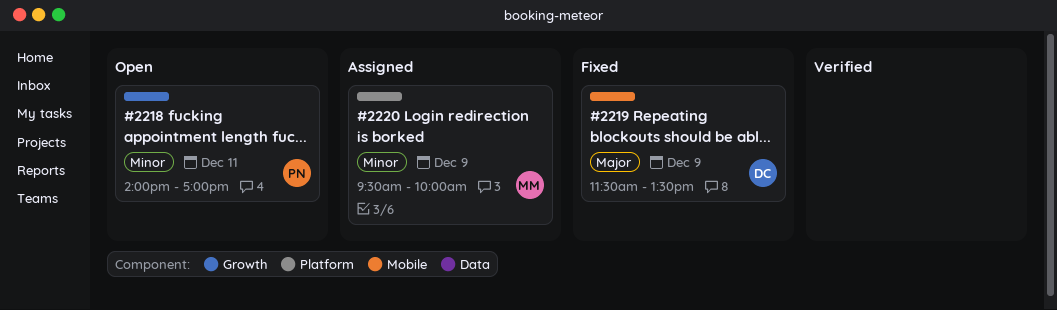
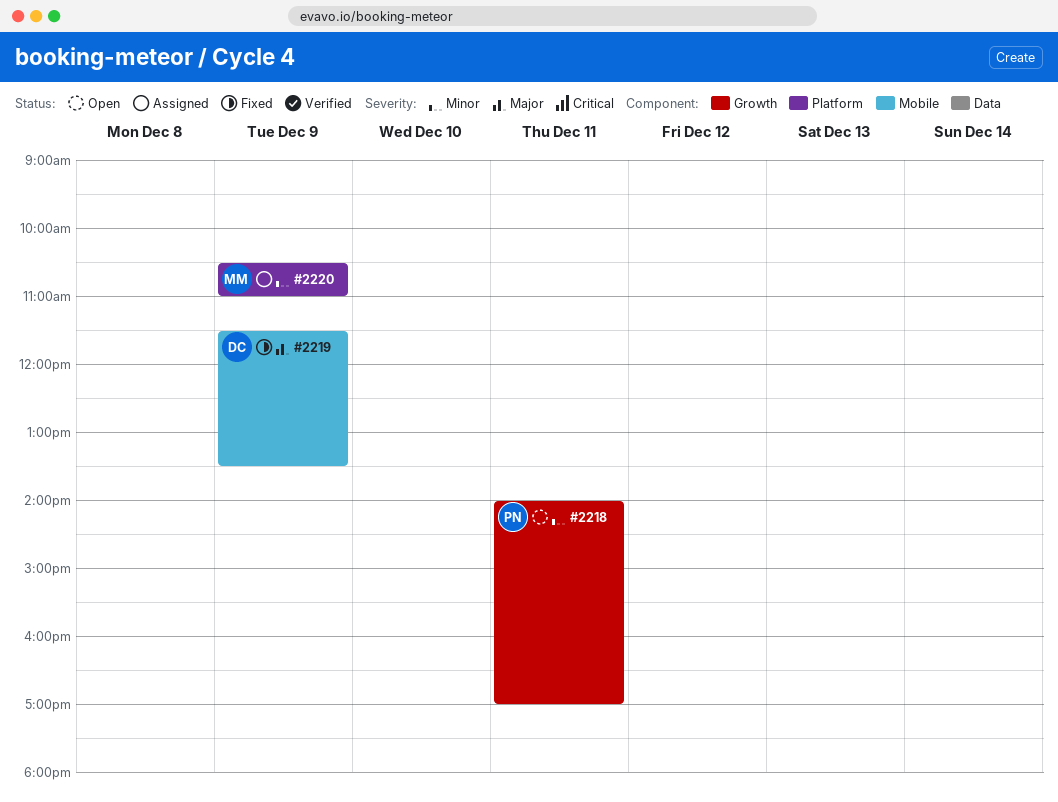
#2220, begins: 09:30 -> 10:30
#2220, ends: 10:00 -> 11:00

